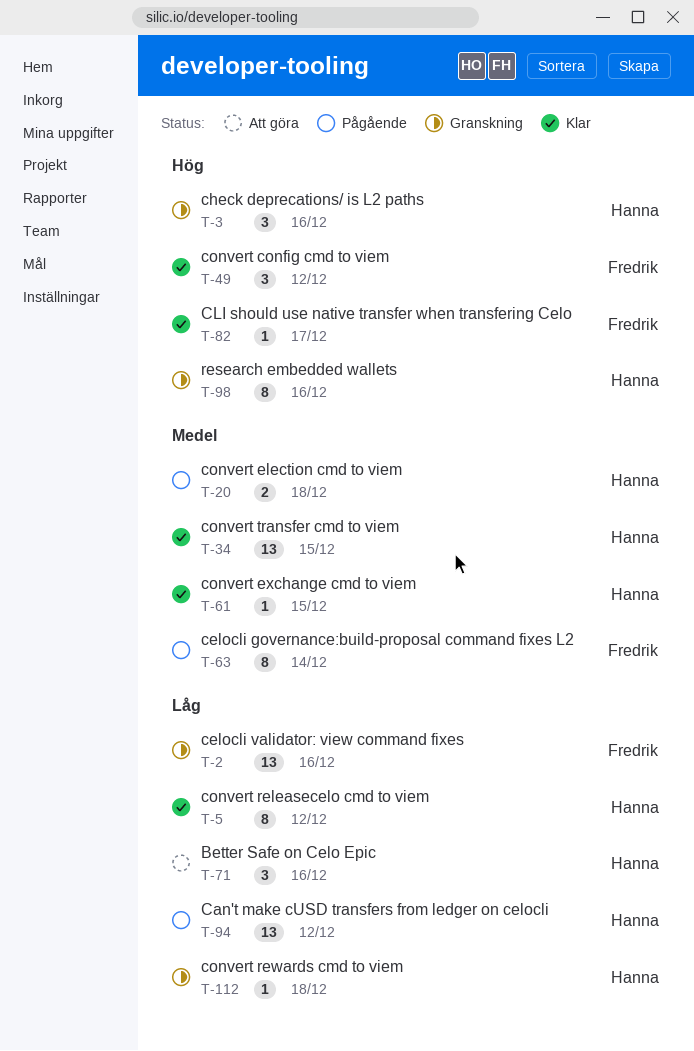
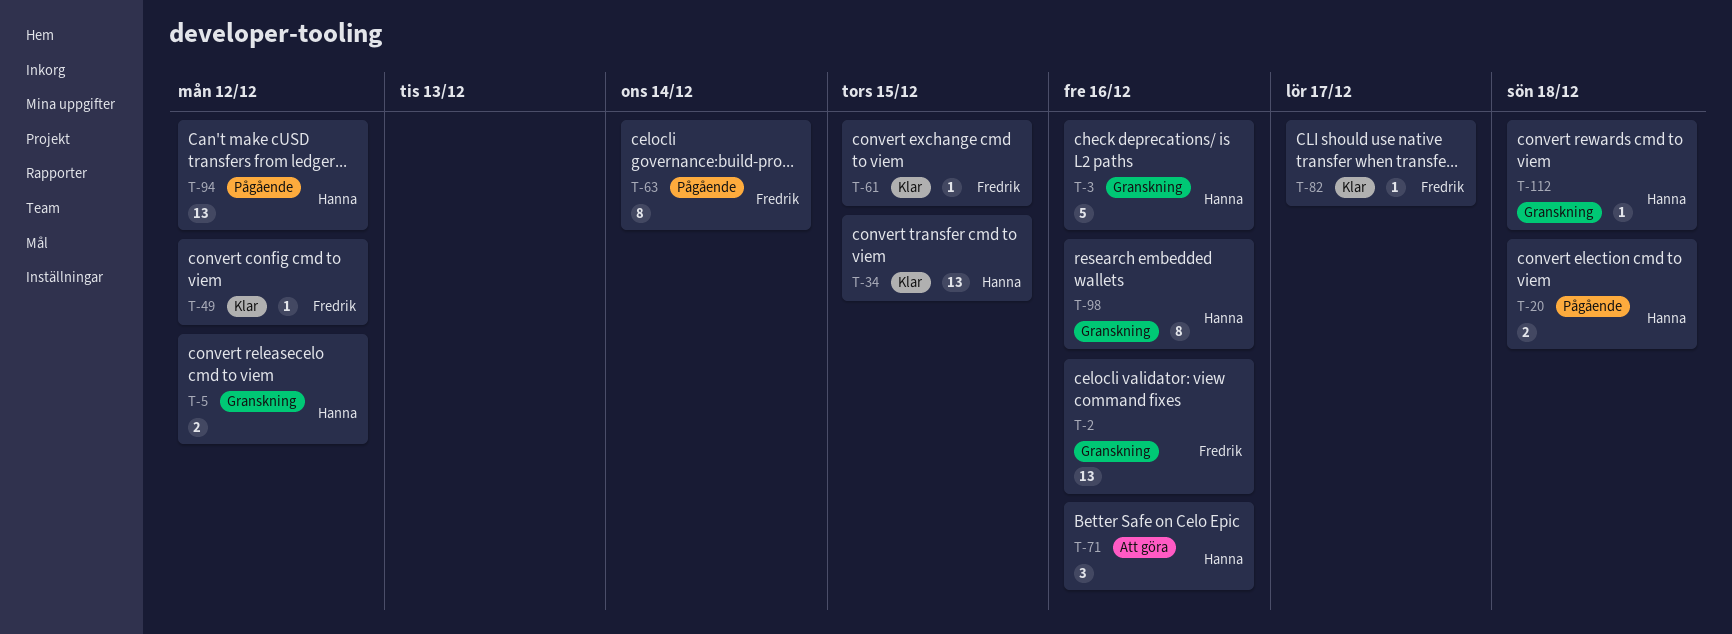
T-3, estimate: 3 -> 5
T-5, status: Klar -> Granskning
T-5, estimate: 8 -> 2
T-49, estimate: 3 -> 1
T-61, owner: Hanna -> Fredrik

